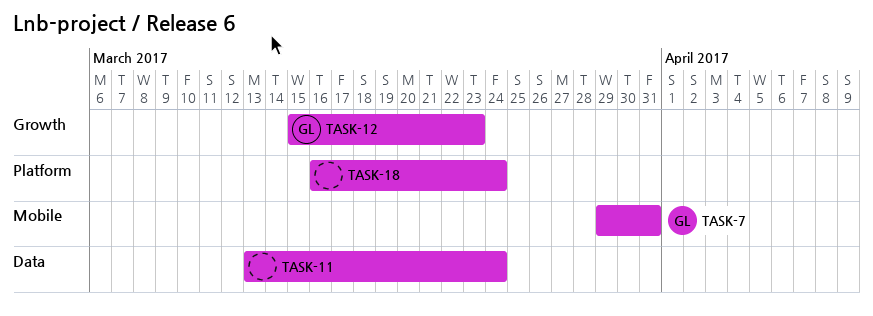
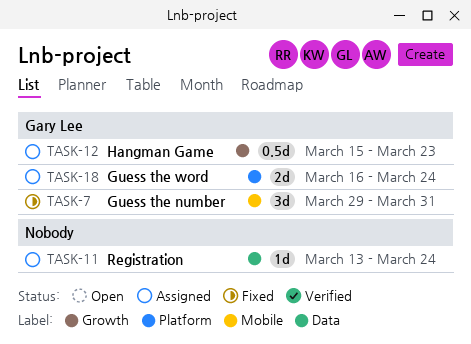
TASK-18, owner: none -> Gary Lee

